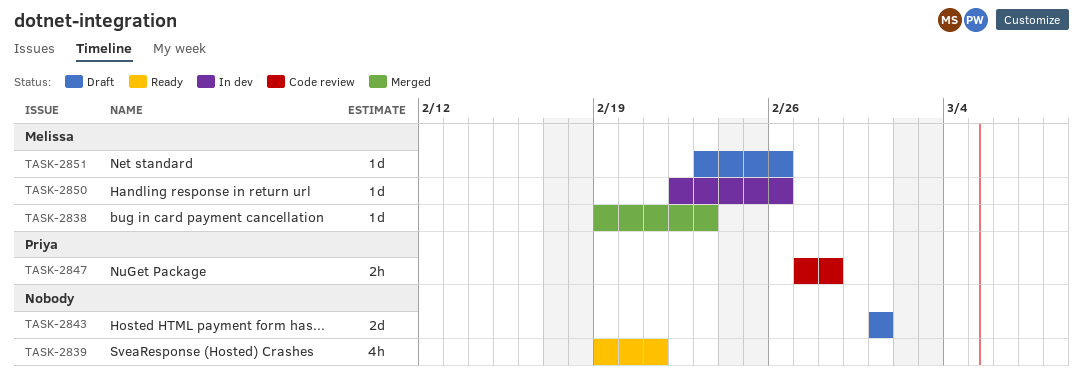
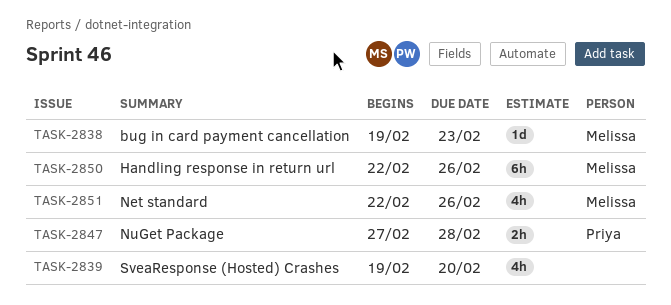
TASK-2839, due: Feb 21 -> Feb 20
TASK-2843: present -> none
TASK-2850, estimate: 1d -> 6h
TASK-2851, estimate: 1d -> 4h
TASK-2851, start: Feb 23 -> Feb 22

